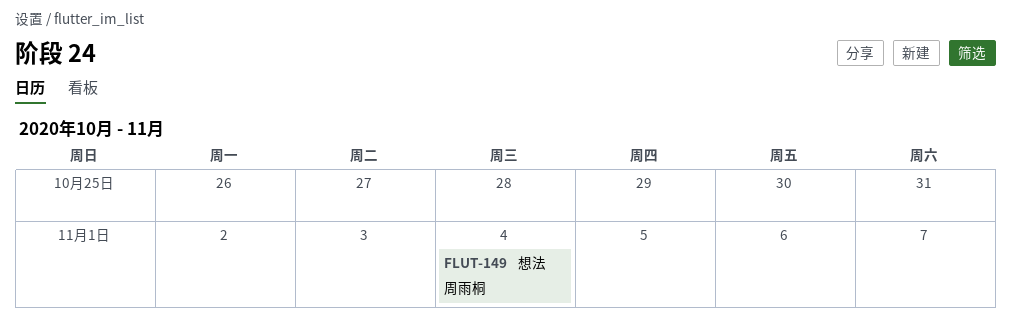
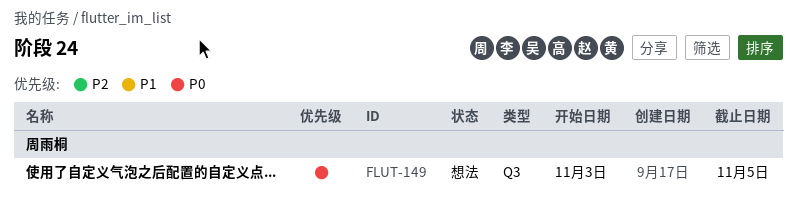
FLUT-149, due: Nov 4 -> Nov 5

